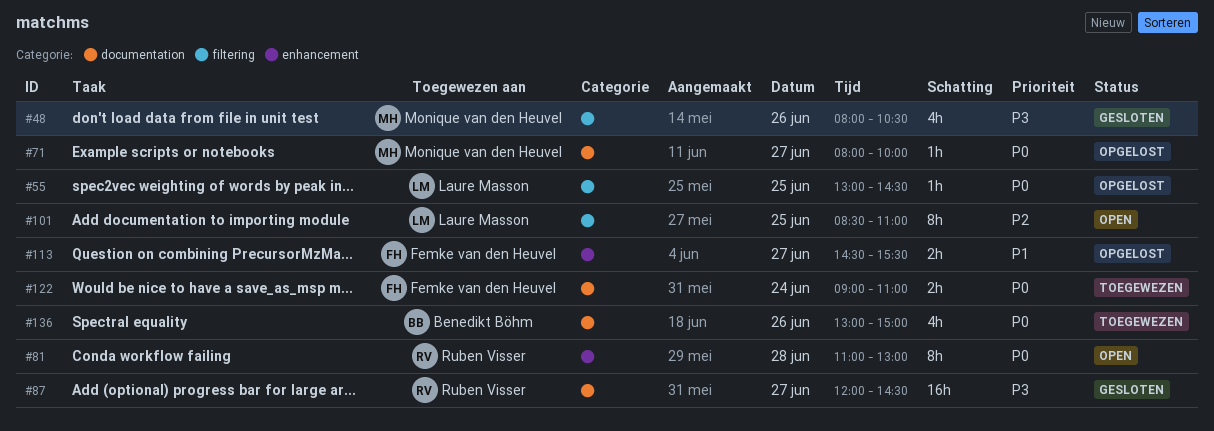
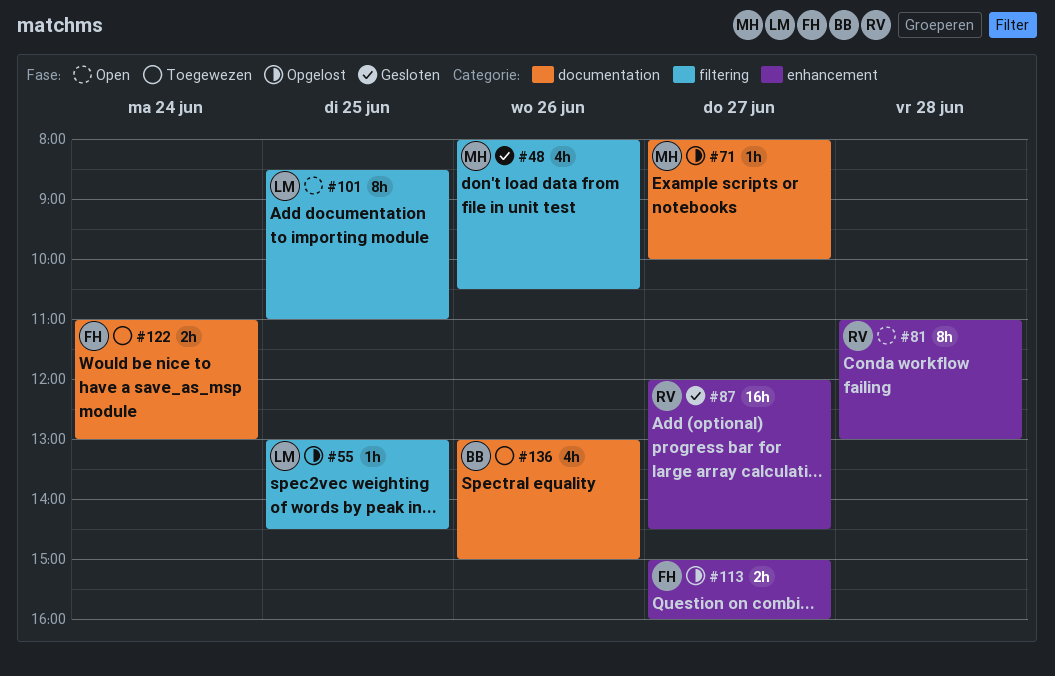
#87, label: documentation -> enhancement
#113, begins: 14:30 -> 15:00
#113, ends: 15:30 -> 16:00
#122, begins: 09:00 -> 11:00
#122, ends: 11:00 -> 13:00

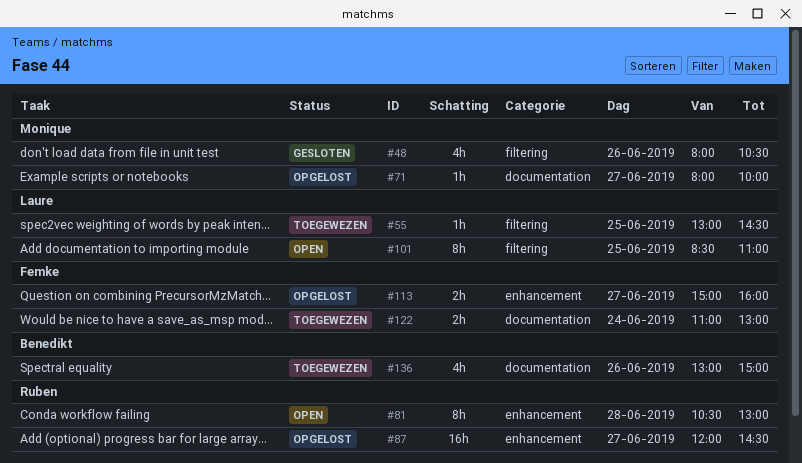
#55, status: Opgelost -> Toegewezen
#81, begins: 11:00 -> 10:30
#87, status: Gesloten -> Opgelost

